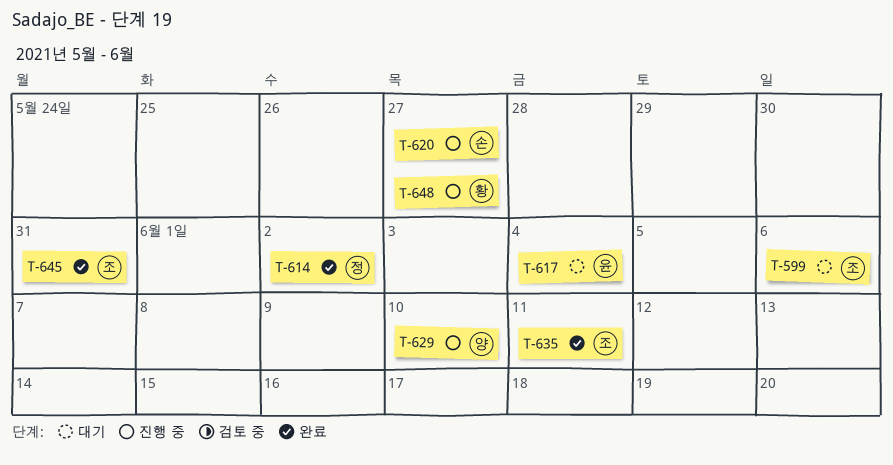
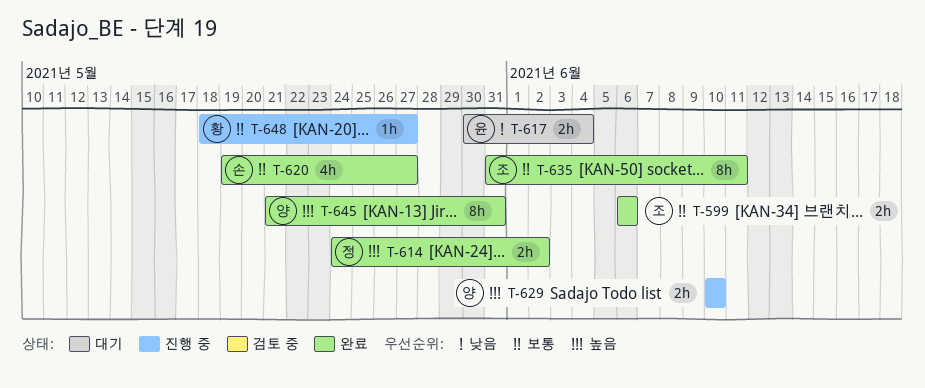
T-599, status: 대기 -> 완료
T-620, status: 진행 중 -> 완료
T-645, owner: 조 -> 양

